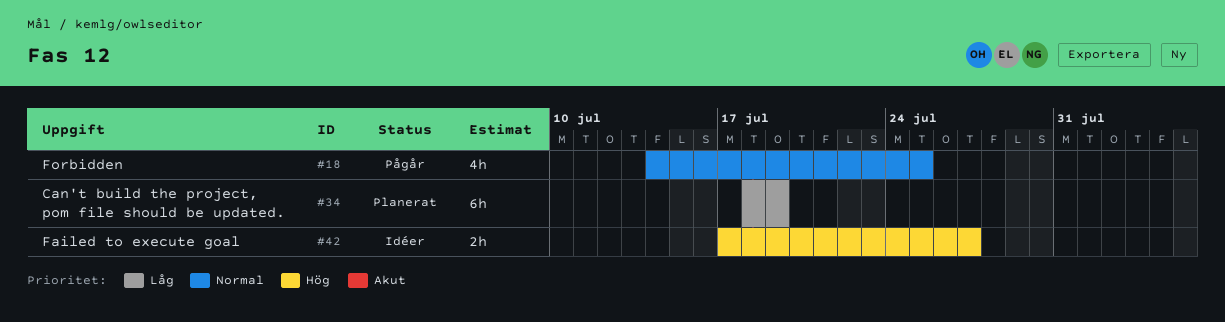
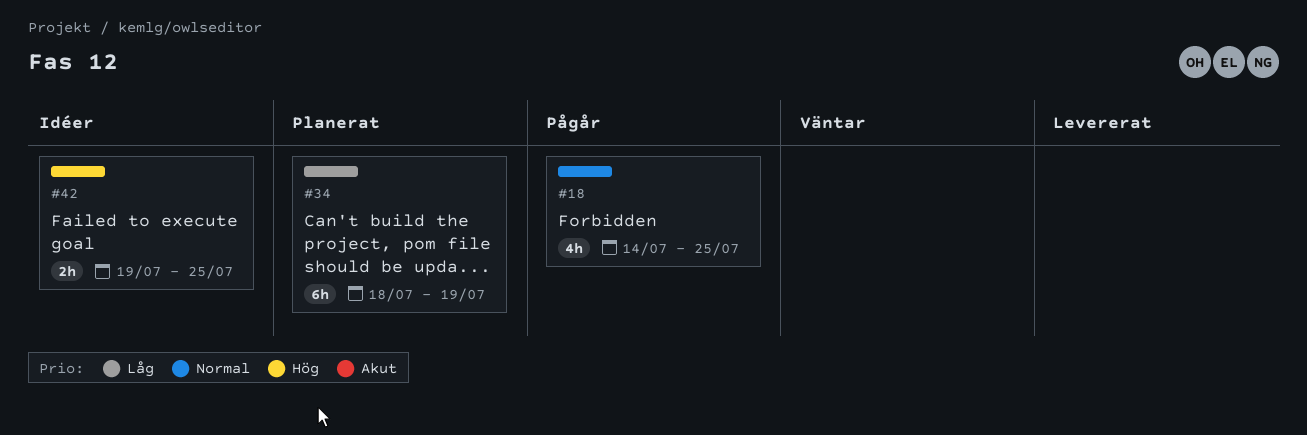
#42, start: Jul 17 -> Jul 19
#42, due: Jul 27 -> Jul 25

